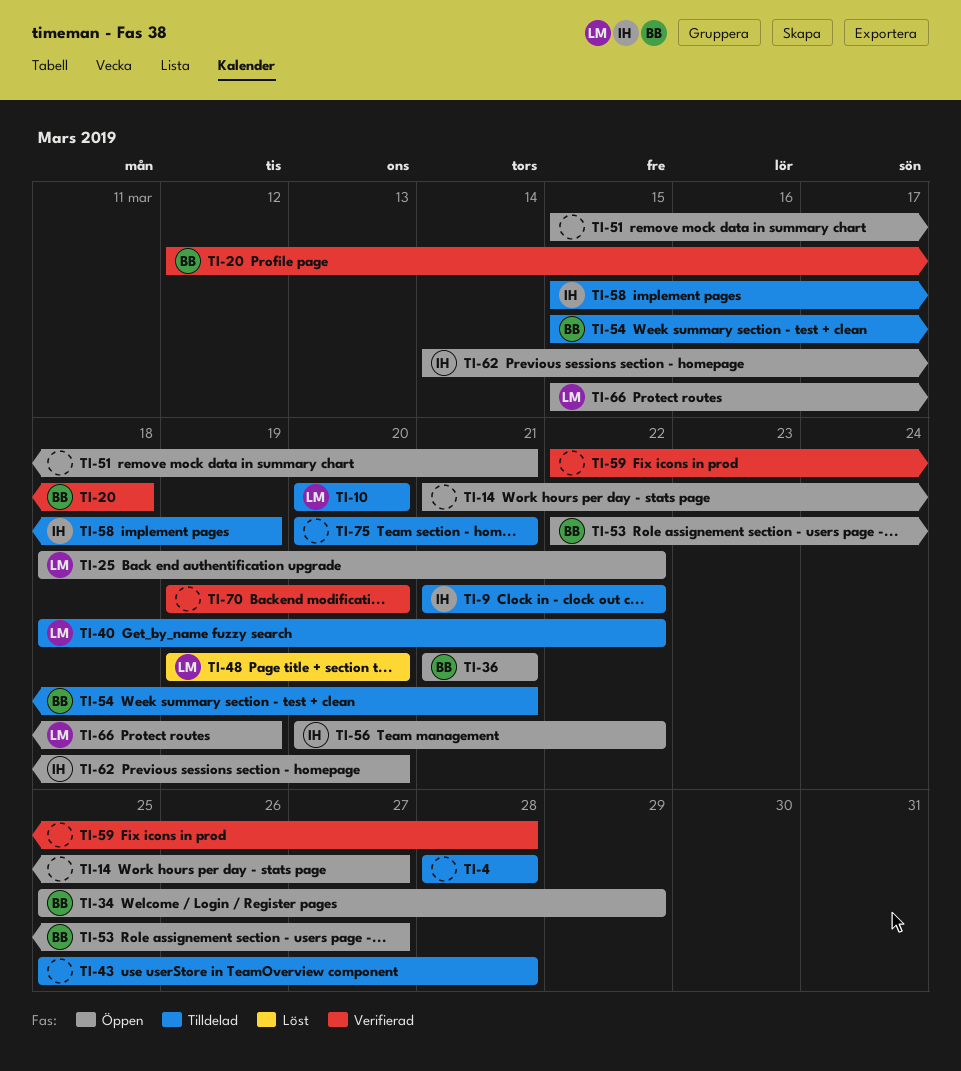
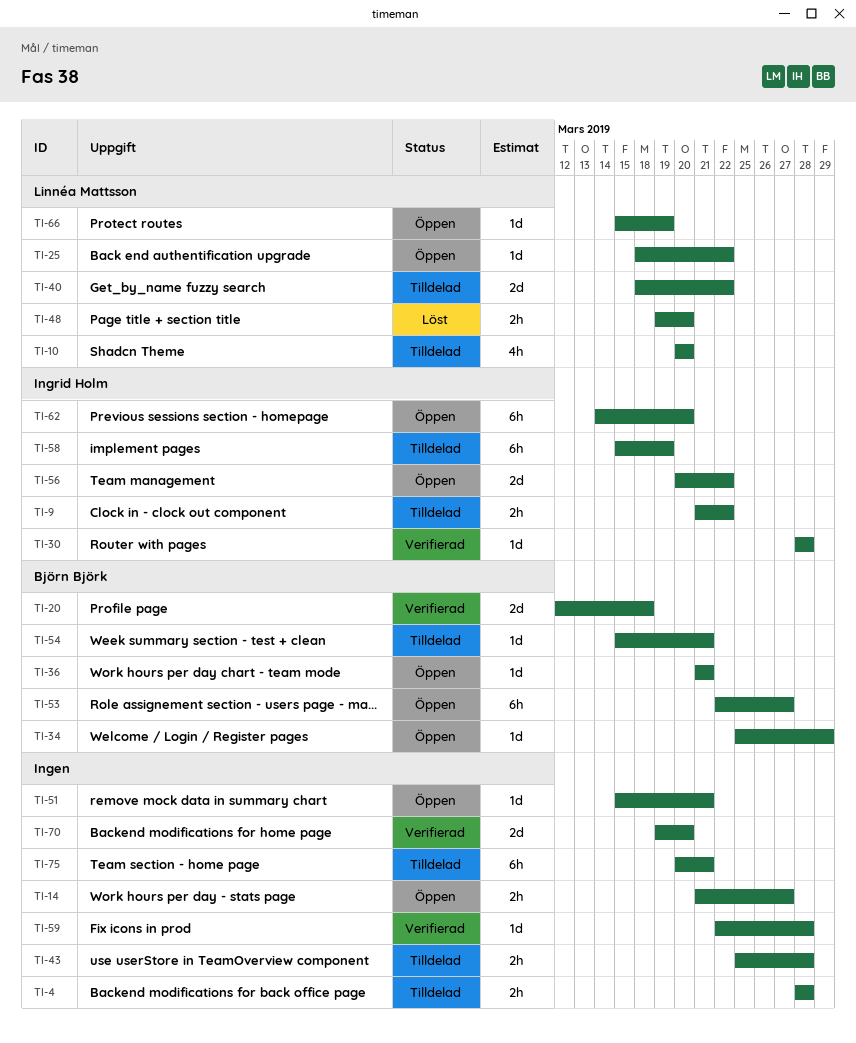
TI-30: none -> present

